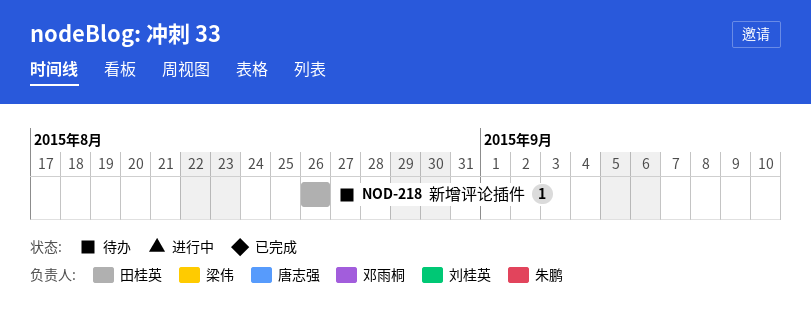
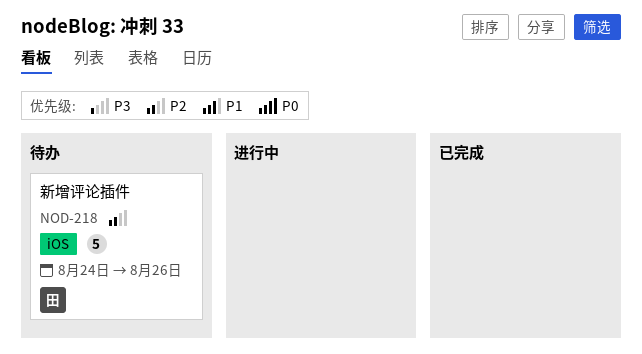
NOD-218, estimate: 1 -> 5
NOD-218, start: Aug 26 -> Aug 24

